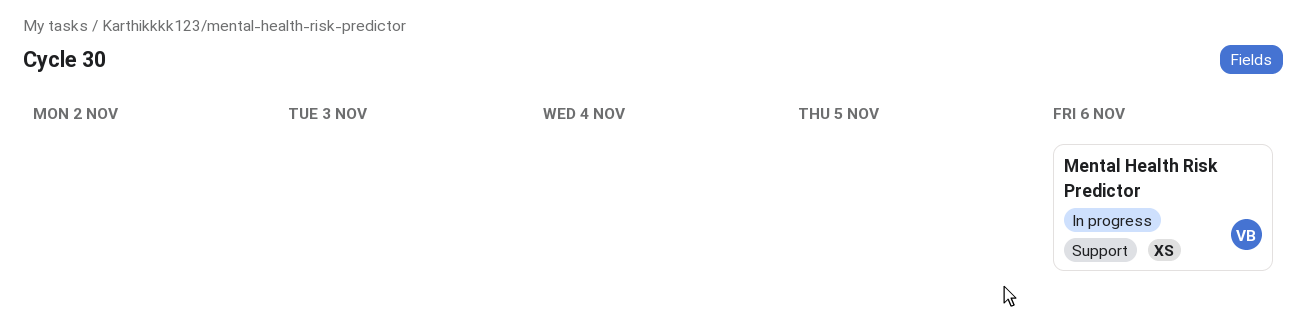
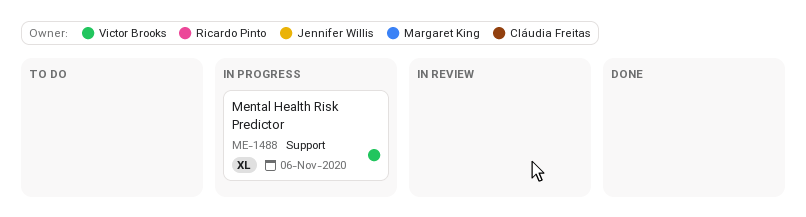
Mental Health Risk Predictor, estimate: XS -> XL

